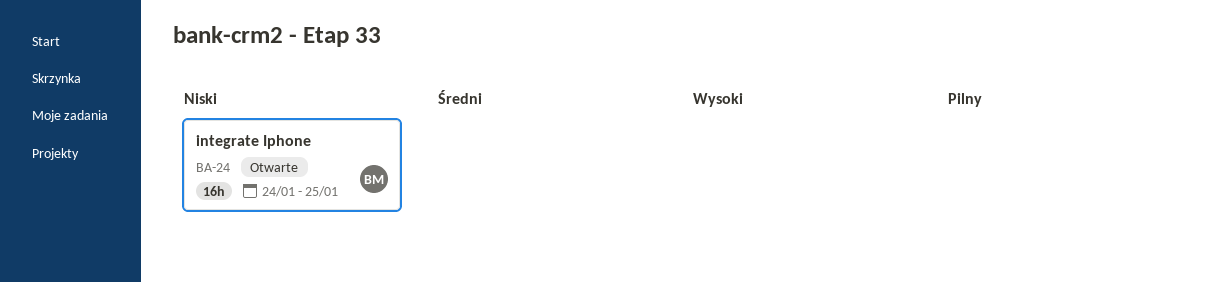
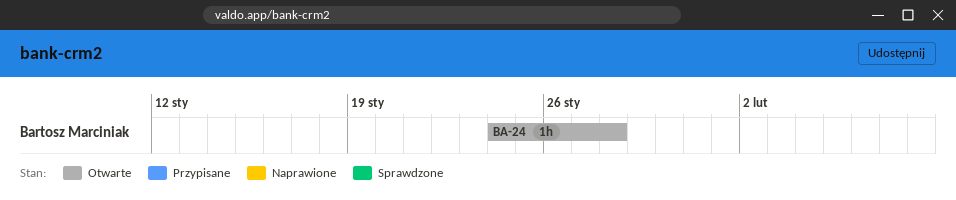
BA-24, estimate: 16h -> 1h
BA-24, due: Jan 25 -> Jan 28

